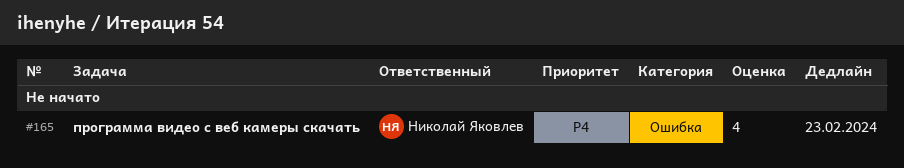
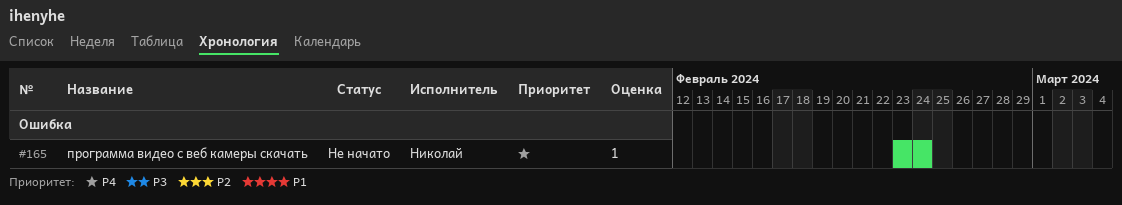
#165, estimate: 4 -> 1
#165, due: Feb 23 -> Feb 24

